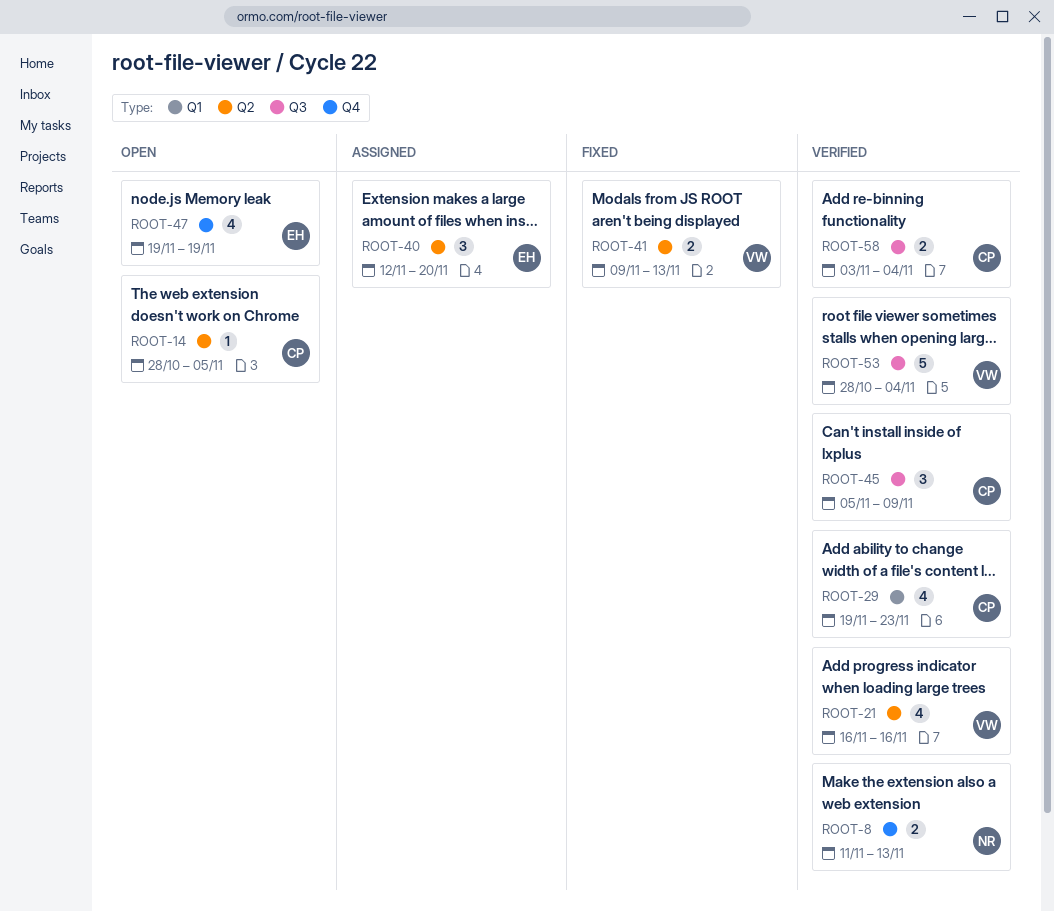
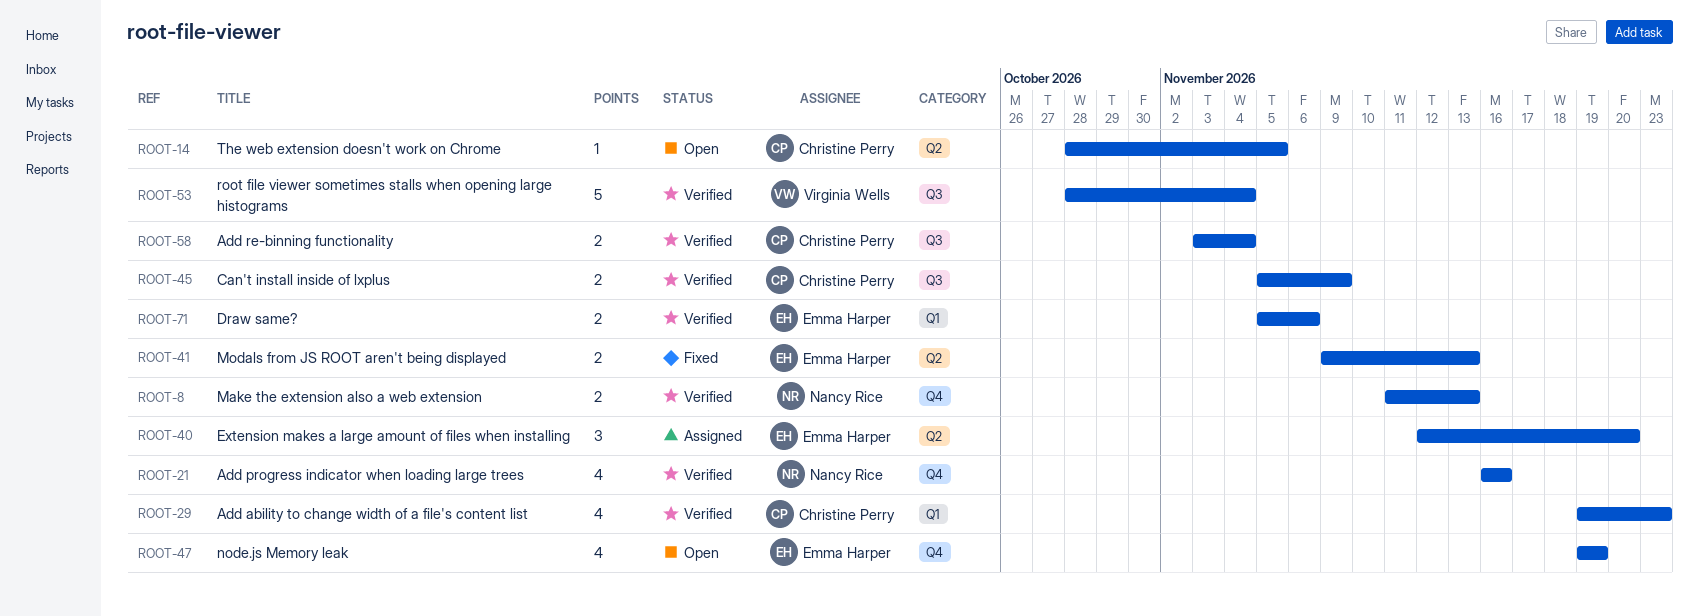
ROOT-21, owner: Virginia Wells -> Nancy Rice
ROOT-21, label: Q2 -> Q4
ROOT-41, owner: Virginia Wells -> Emma Harper
ROOT-45, estimate: 3 -> 2
ROOT-71: none -> present

